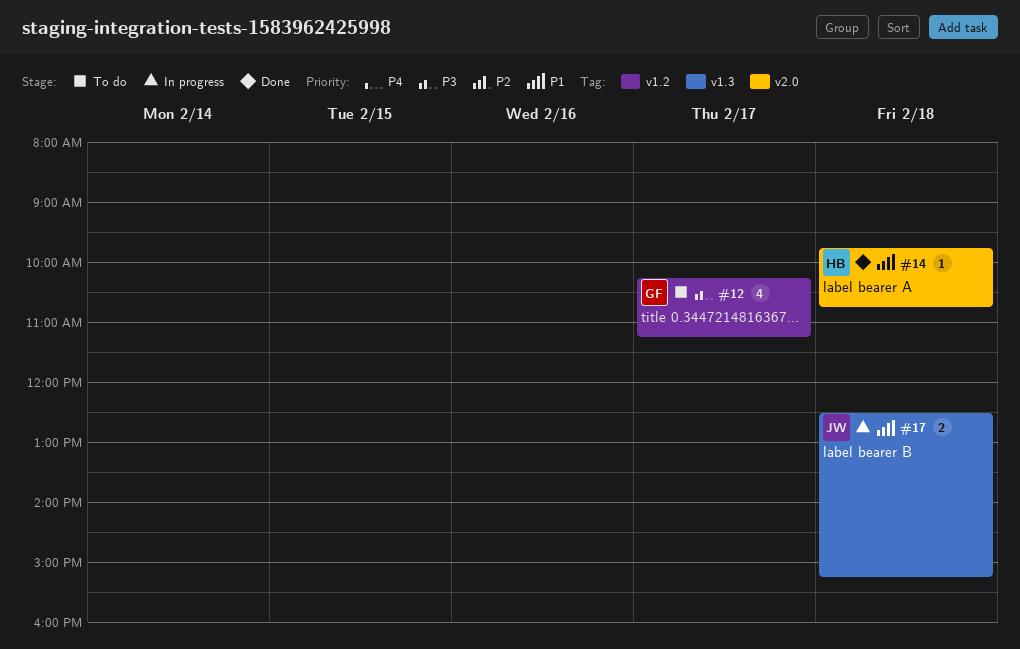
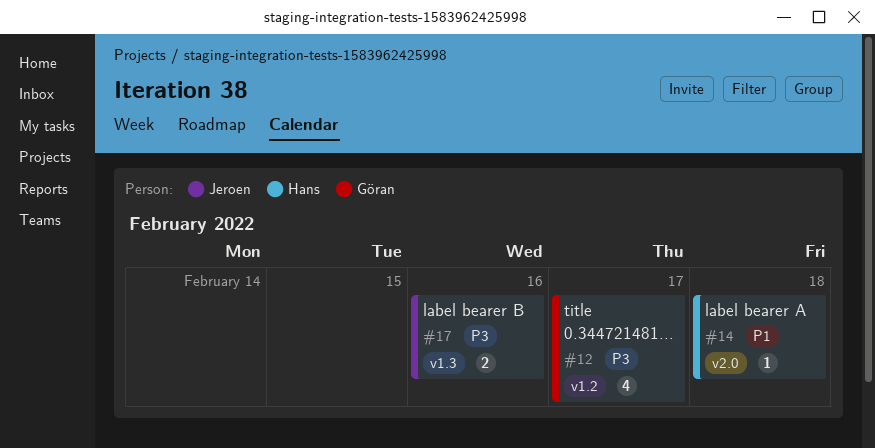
#17, priority: P1 -> P3
#17, day: Feb 18 -> Feb 16

